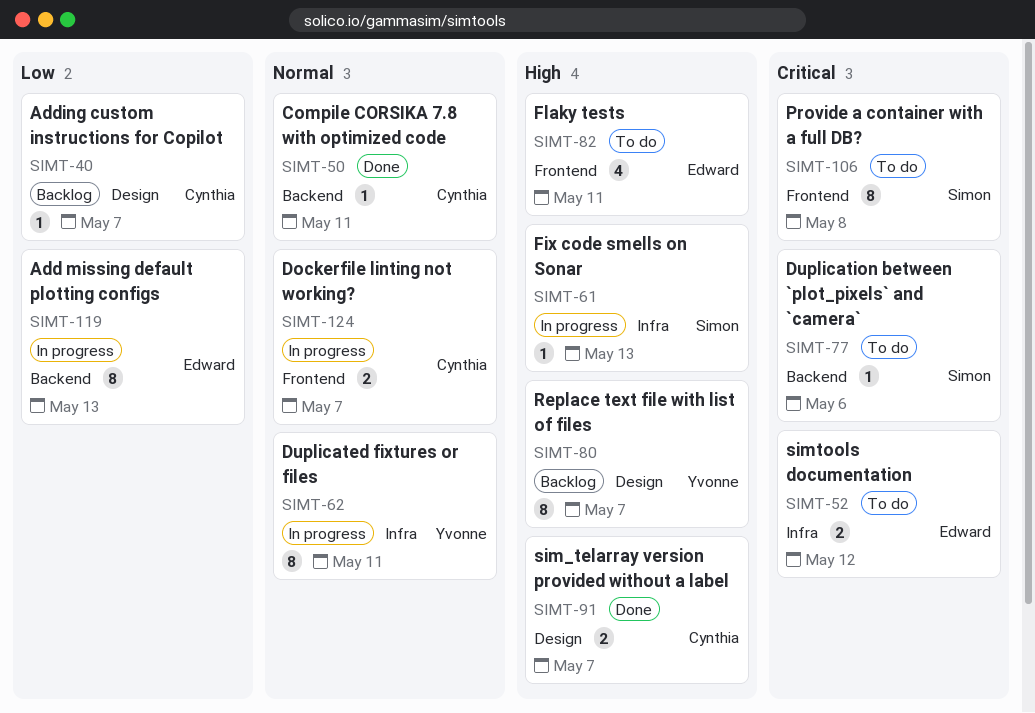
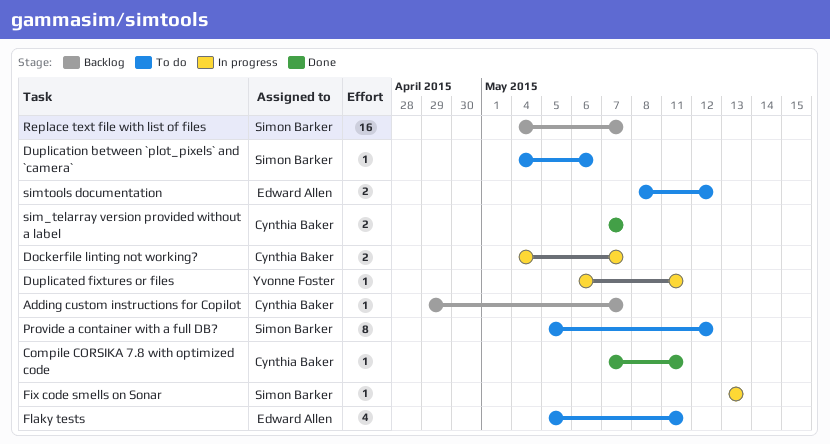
Add missing default plotting configs: present -> none
Duplicated fixtures or files, estimate: 8 -> 1
Provide a container with a full DB?, due: May 8 -> May 12
Replace text file with list of files, owner: Yvonne Foster -> Simon Barker
Replace text file with list of files, estimate: 8 -> 16

